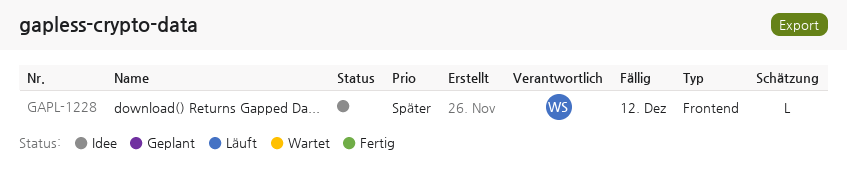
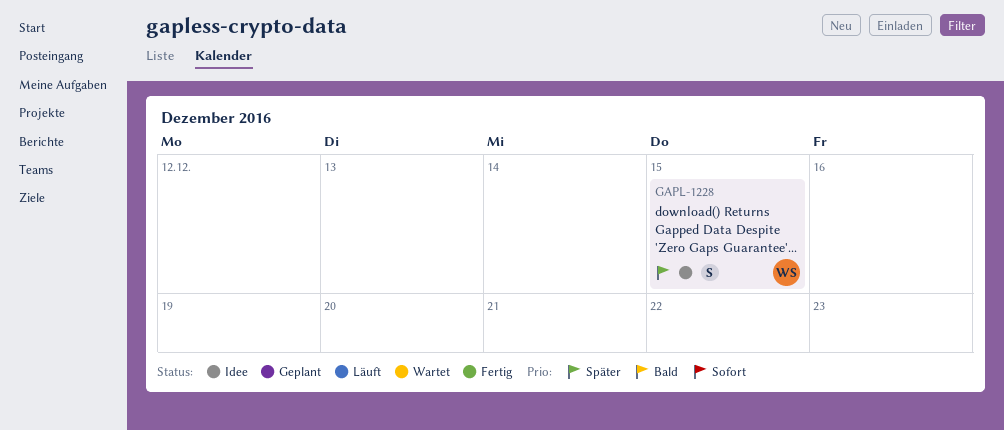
GAPL-1228, estimate: L -> S
GAPL-1228, due: Dec 12 -> Dec 15

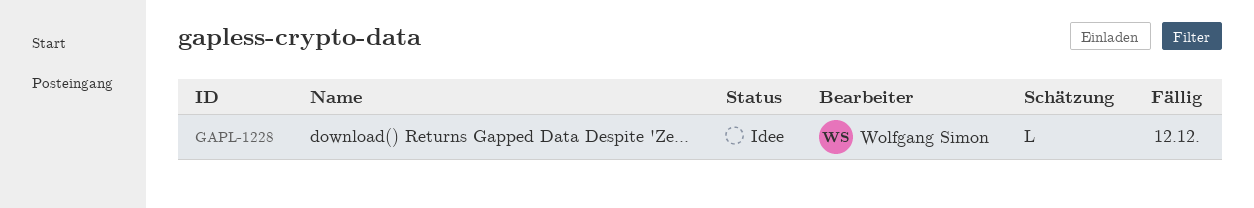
GAPL-1228, estimate: S -> L
GAPL-1228, due: Dec 15 -> Dec 12

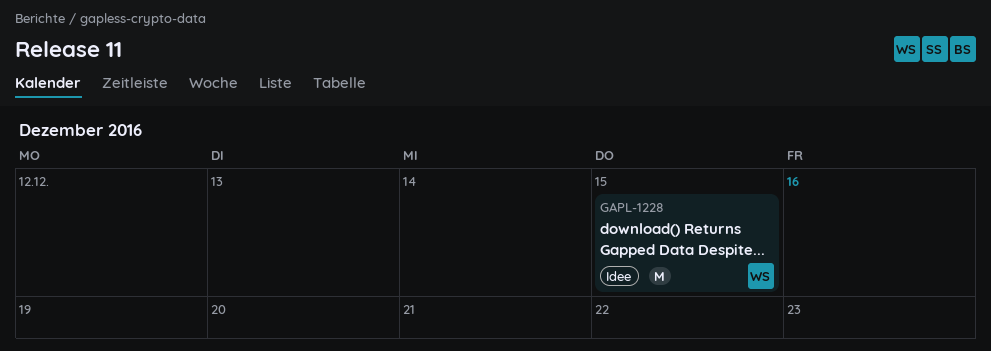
GAPL-1228, estimate: L -> M
GAPL-1228, due: Dec 12 -> Dec 15

